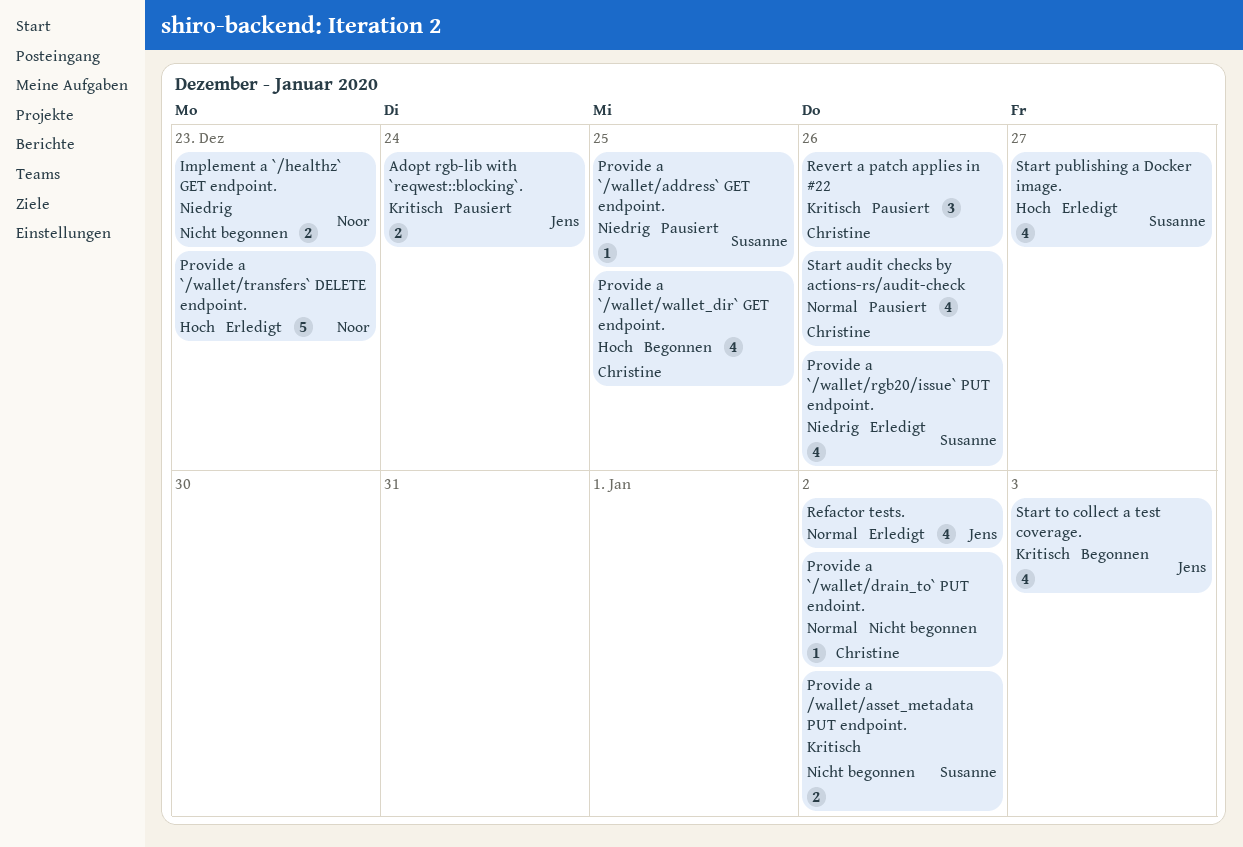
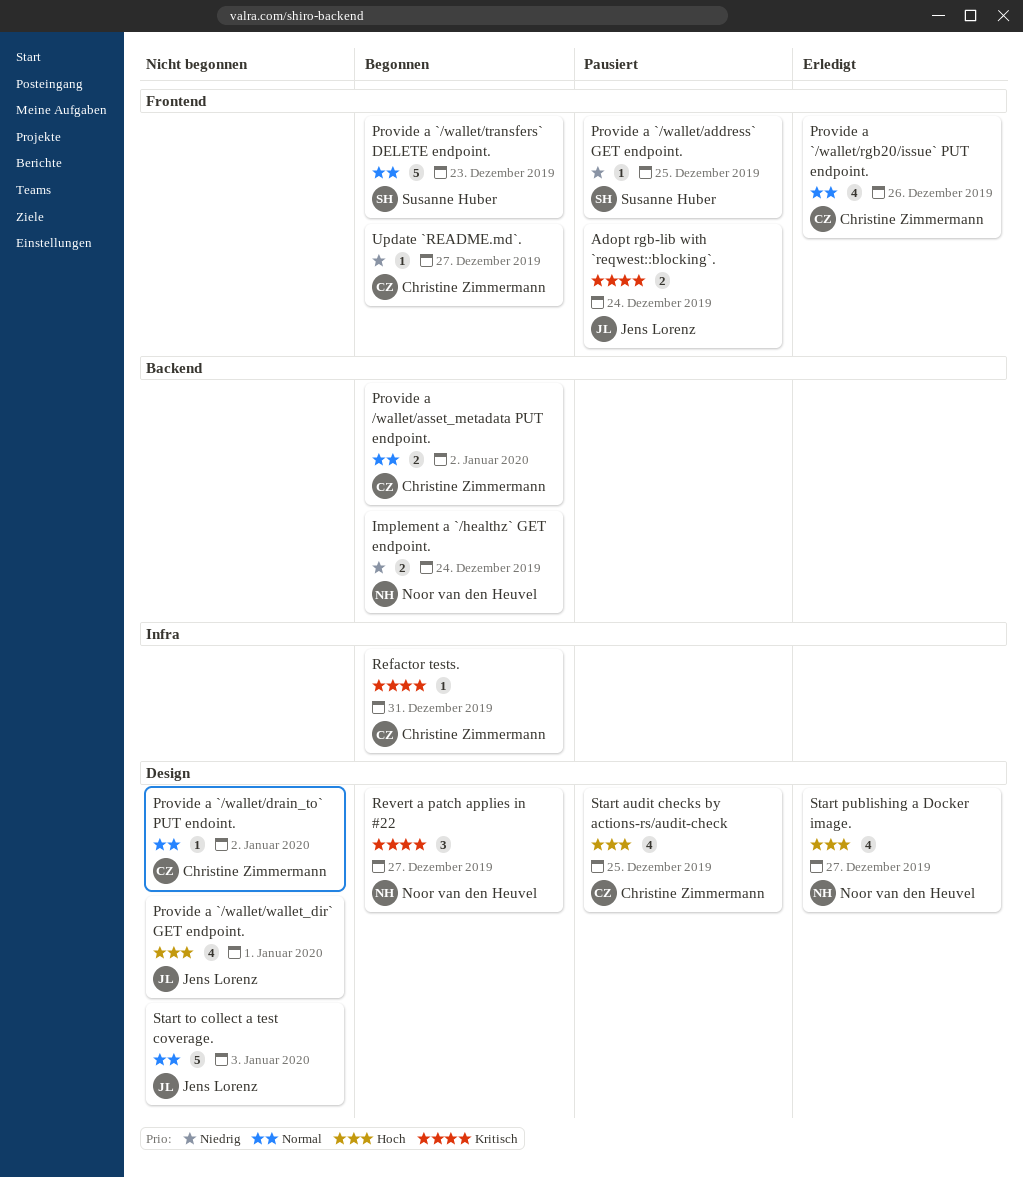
Implement a `/healthz` GET endpoint., status: Nicht begonnen -> Begonnen
Implement a `/healthz` GET endpoint., due: Dec 23 -> Dec 24
Provide a /wallet/asset_metadata PUT endpoint., status: Nicht begonnen -> Begonnen
Provide a /wallet/asset_metadata PUT endpoint., owner: Susanne Huber -> Christine Zimmermann
Provide a /wallet/asset_metadata PUT endpoint., priority: Kritisch -> Normal
Provide a `/wallet/rgb20/issue` PUT endpoint., owner: Susanne Huber -> Christine Zimmermann
Provide a `/wallet/rgb20/issue` PUT endpoint., priority: Niedrig -> Normal
Provide a `/wallet/transfers` DELETE endpoint., status: Erledigt -> Begonnen
Provide a `/wallet/transfers` DELETE endpoint., owner: Noor van den Heuvel -> Susanne Huber
Provide a `/wallet/transfers` DELETE endpoint., priority: Hoch -> Normal
Provide a `/wallet/wallet_dir` GET endpoint., status: Begonnen -> Nicht begonnen
Provide a `/wallet/wallet_dir` GET endpoint., owner: Christine Zimmermann -> Jens Lorenz
Provide a `/wallet/wallet_dir` GET endpoint., due: Dec 25 -> Jan 1
Refactor tests., status: Erledigt -> Begonnen
Refactor tests., owner: Jens Lorenz -> Christine Zimmermann
Refactor tests., priority: Normal -> Kritisch
Refactor tests., estimate: 4 -> 1
Refactor tests., due: Jan 2 -> Dec 31
Revert a patch applies in #22, status: Pausiert -> Begonnen
Revert a patch applies in #22, owner: Christine Zimmermann -> Noor van den Heuvel
Revert a patch applies in #22, due: Dec 26 -> Dec 27
Start audit checks by actions-rs/audit-check, priority: Normal -> Hoch
Start audit checks by actions-rs/audit-check, due: Dec 26 -> Dec 25
Start publishing a Docker image., owner: Susanne Huber -> Noor van den Heuvel
Start to collect a test coverage., status: Begonnen -> Nicht begonnen
Start to collect a test coverage., priority: Kritisch -> Normal
Start to collect a test coverage., estimate: 4 -> 5
Update `README.md`.: none -> present

